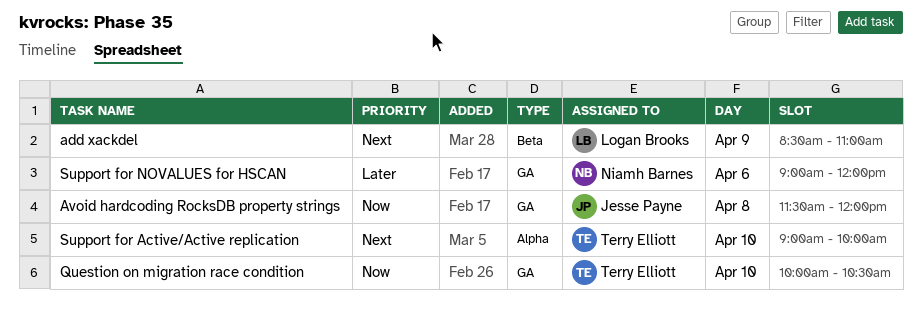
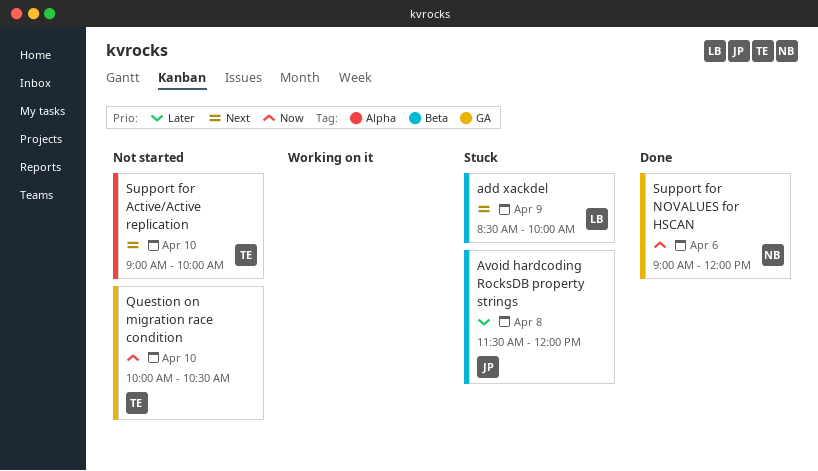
add xackdel, ends: 11:00 -> 10:00
Avoid hardcoding RocksDB property strings, priority: Now -> Later
Avoid hardcoding RocksDB property strings, label: GA -> Beta
Support for NOVALUES for HSCAN, priority: Later -> Now

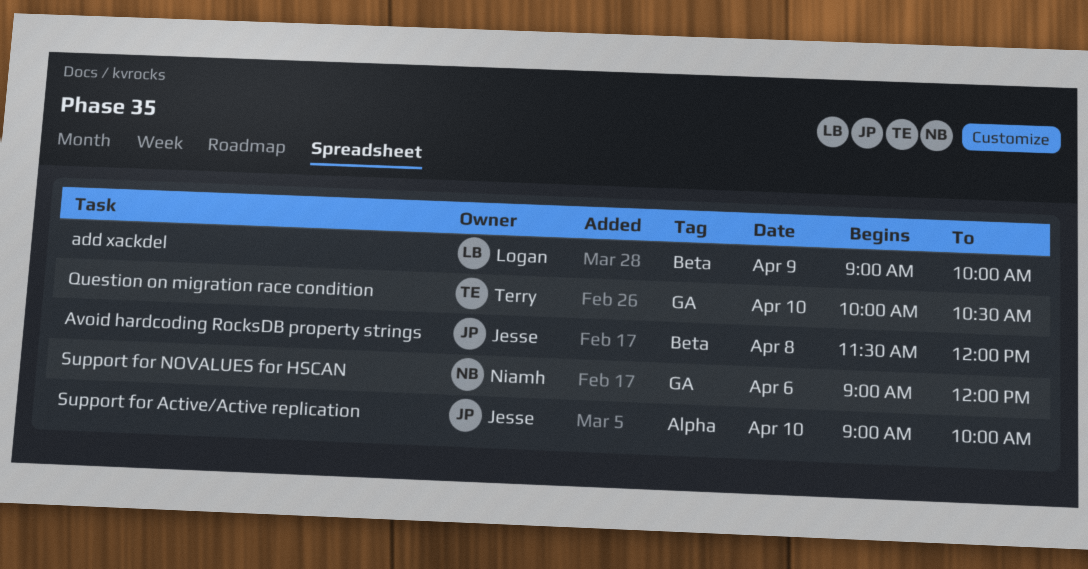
add xackdel, begins: 08:30 -> 09:00
Support for Active/Active replication, owner: Terry -> Jesse

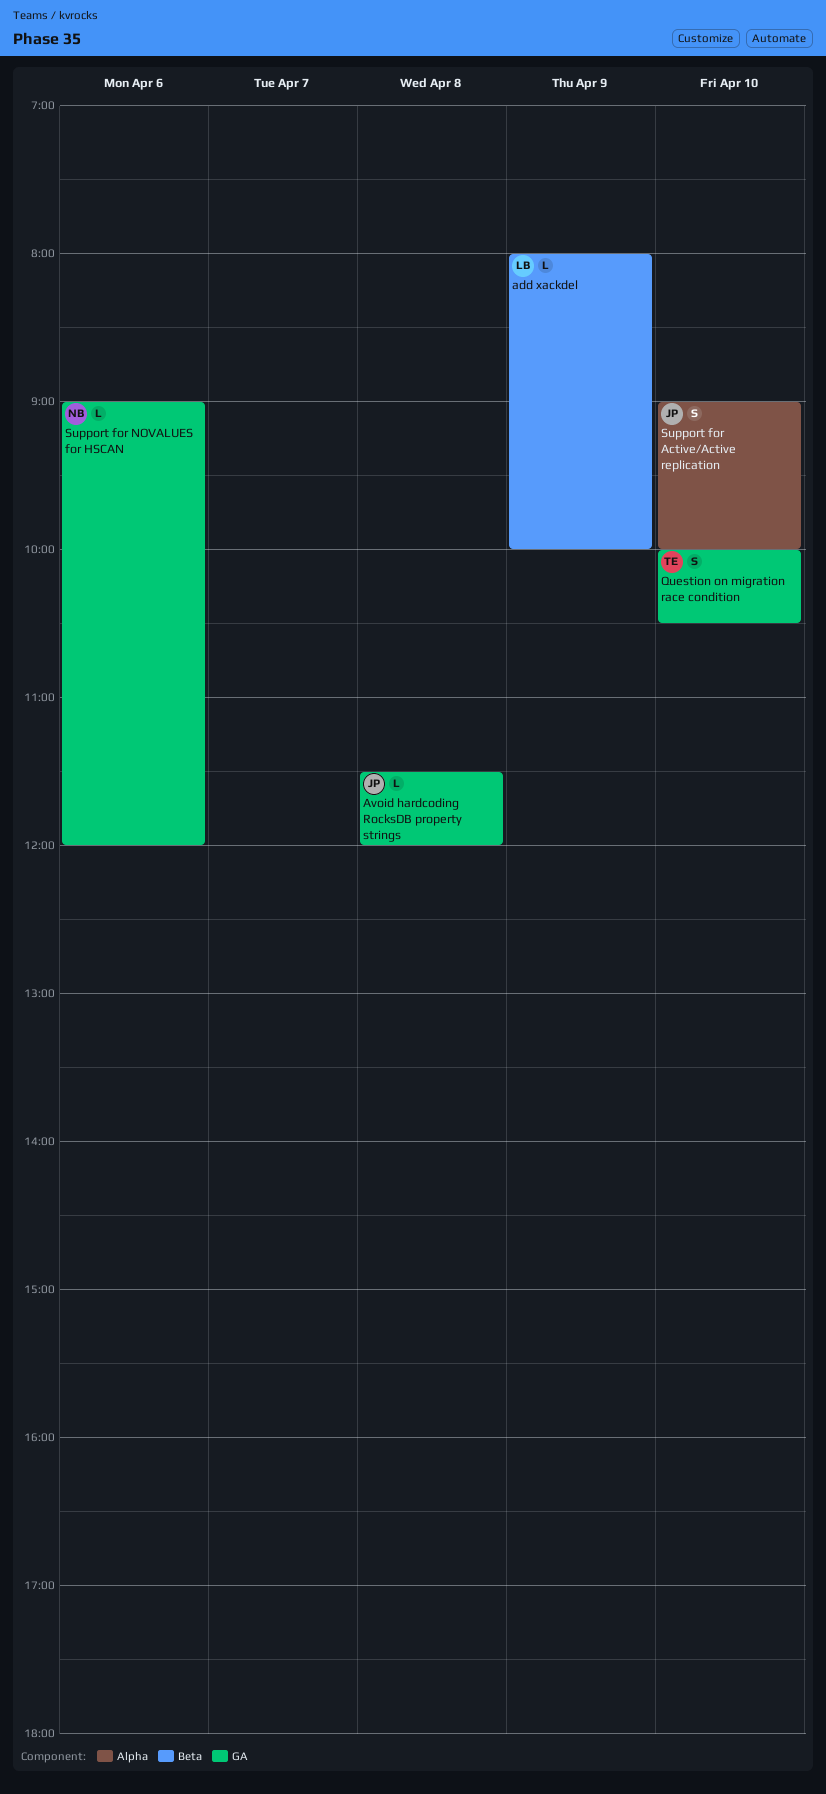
add xackdel, begins: 09:00 -> 08:00
Avoid hardcoding RocksDB property strings, label: Beta -> GA

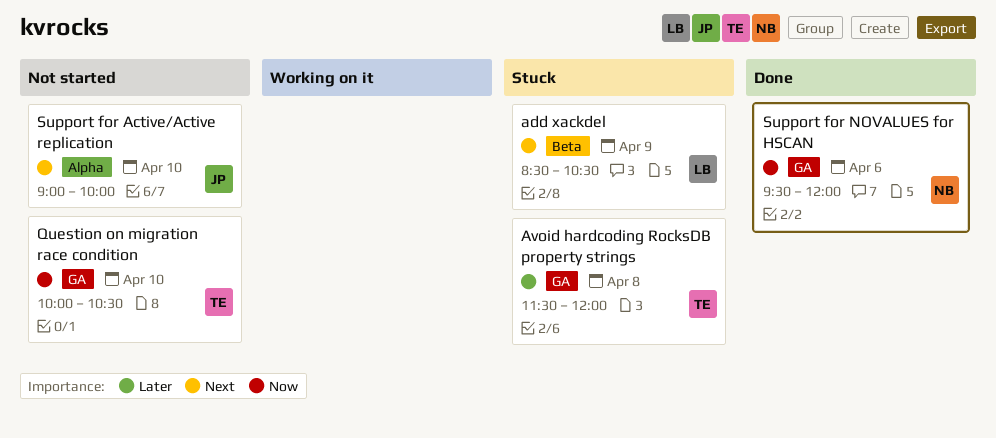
add xackdel, begins: 08:00 -> 08:30
add xackdel, ends: 10:00 -> 10:30
Avoid hardcoding RocksDB property strings, owner: JP -> TE
Support for NOVALUES for HSCAN, begins: 09:00 -> 09:30

